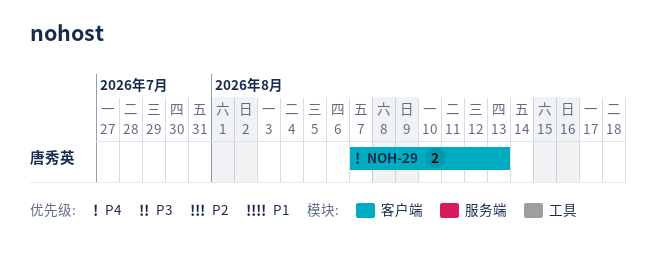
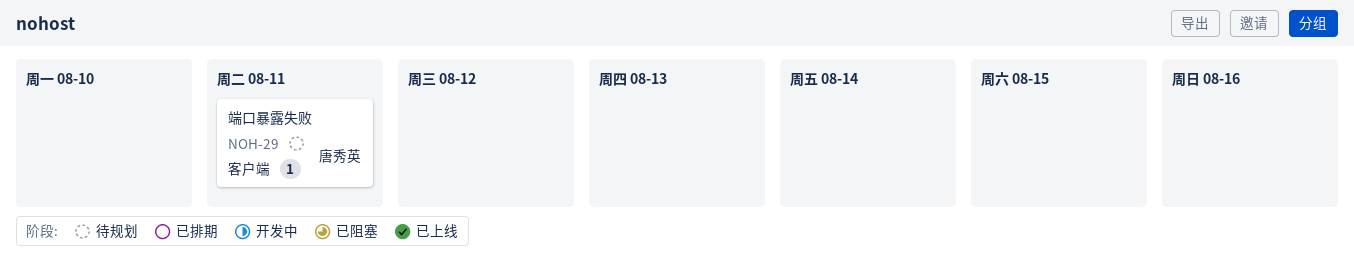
NOH-29, estimate: 2 -> 1
NOH-29, due: Aug 13 -> Aug 11

